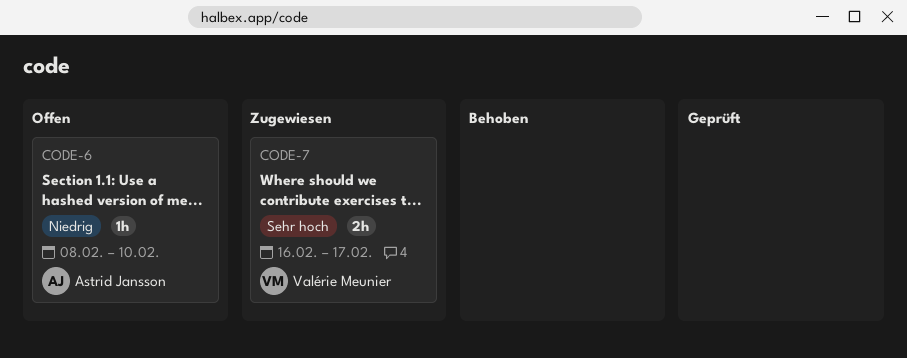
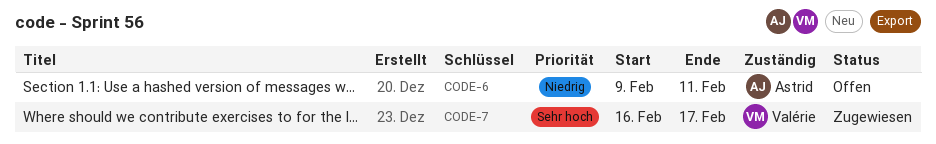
CODE-6, start: Feb 8 -> Feb 9
CODE-6, due: Feb 10 -> Feb 11

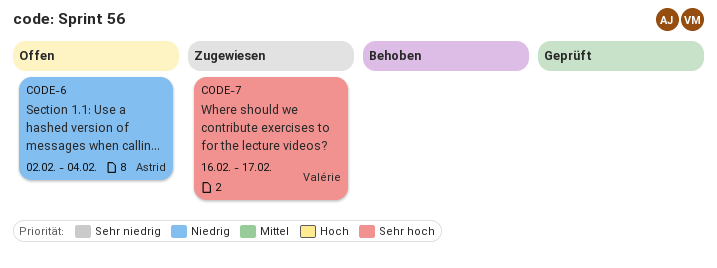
CODE-6, start: Feb 9 -> Feb 2
CODE-6, due: Feb 11 -> Feb 4

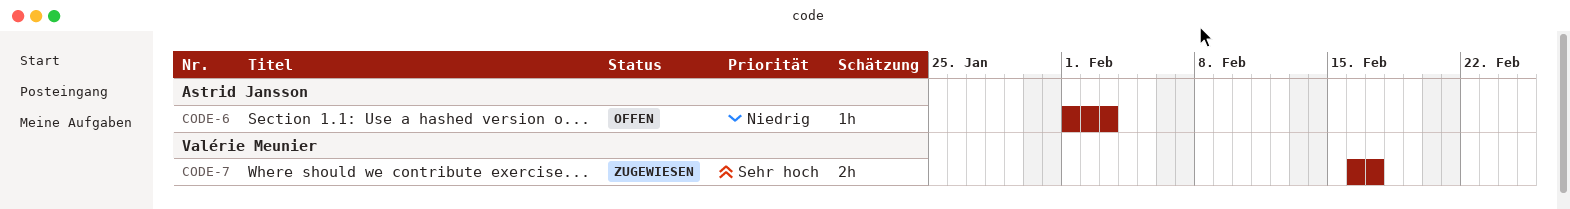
CODE-6, start: Feb 2 -> Feb 1
CODE-6, due: Feb 4 -> Feb 3

